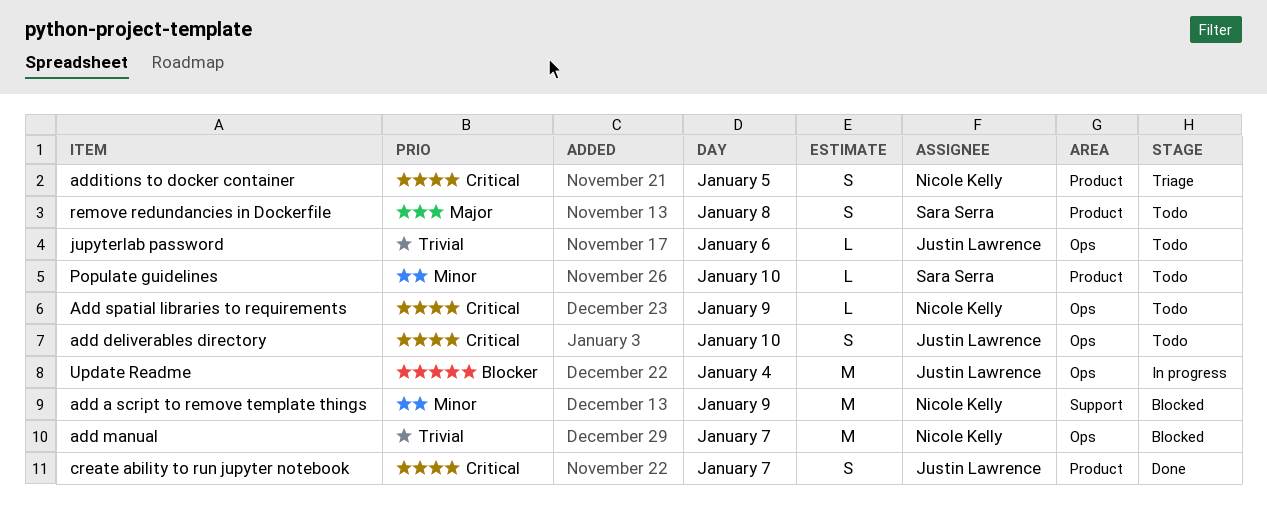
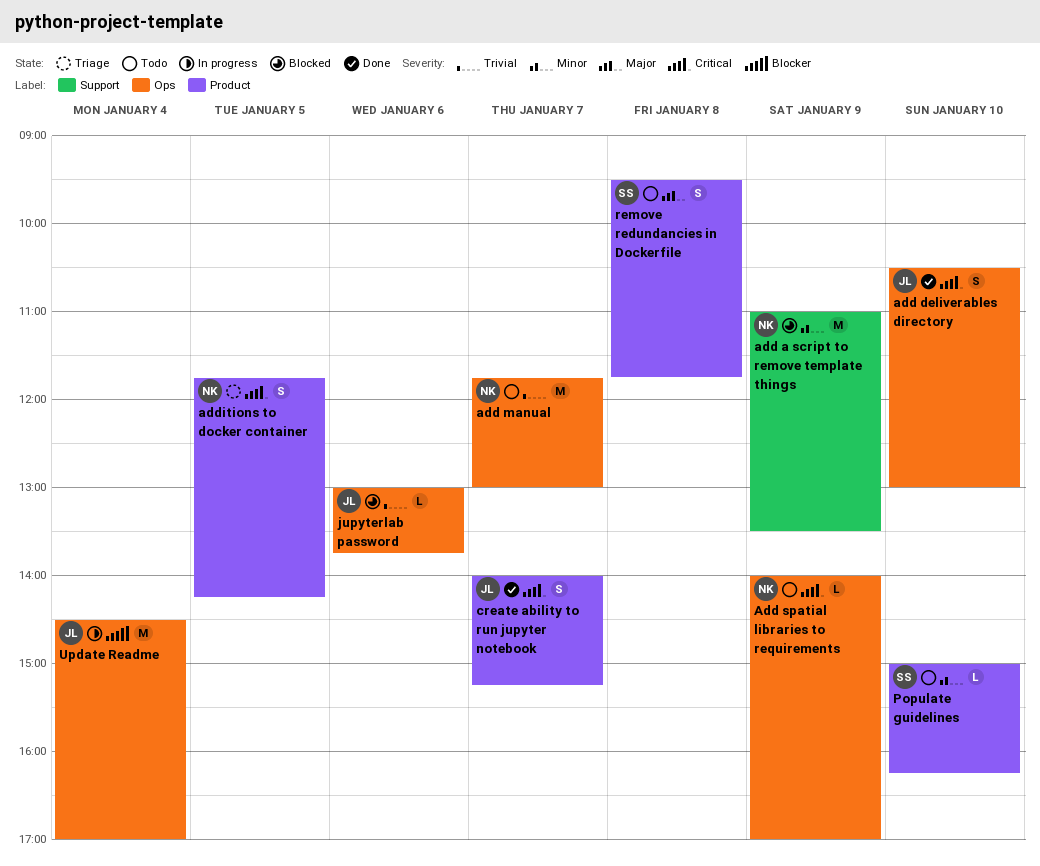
add deliverables directory, status: Todo -> Done
add manual, status: Blocked -> Todo
jupyterlab password, status: Todo -> Blocked

